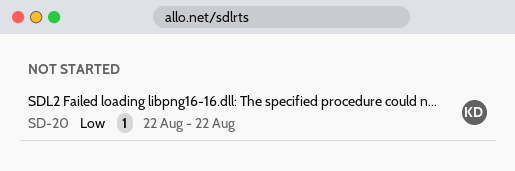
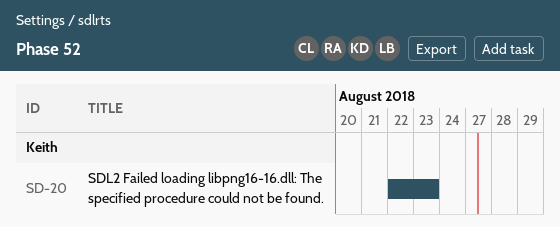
SD-20, due: Aug 22 -> Aug 23

